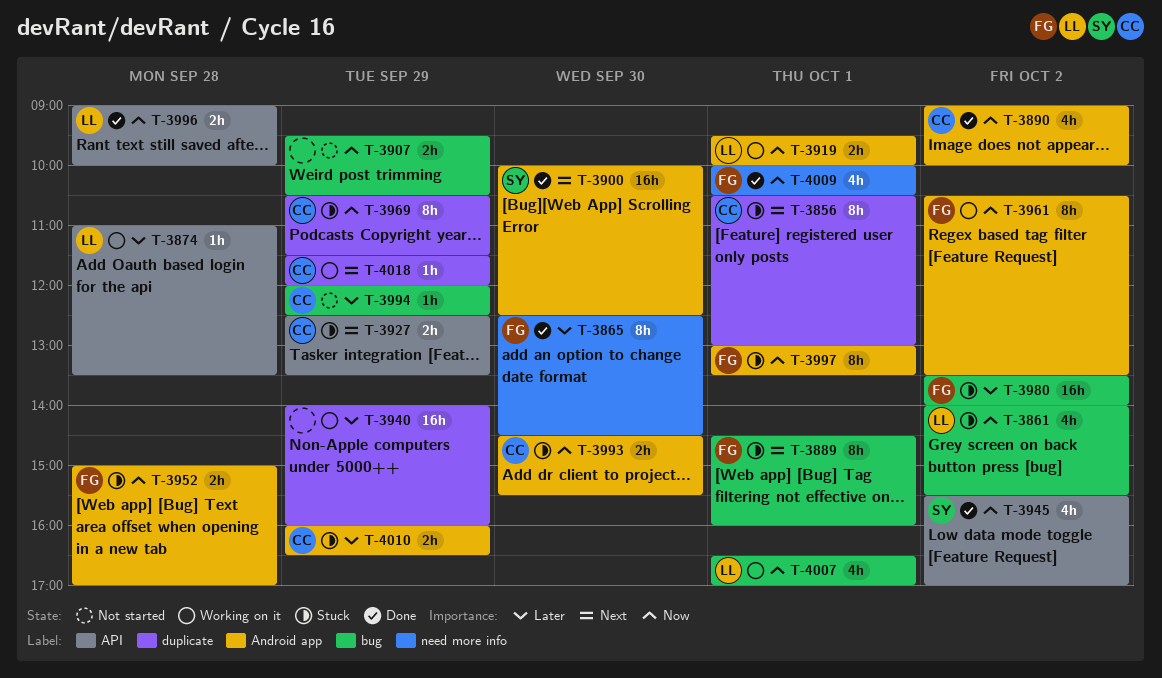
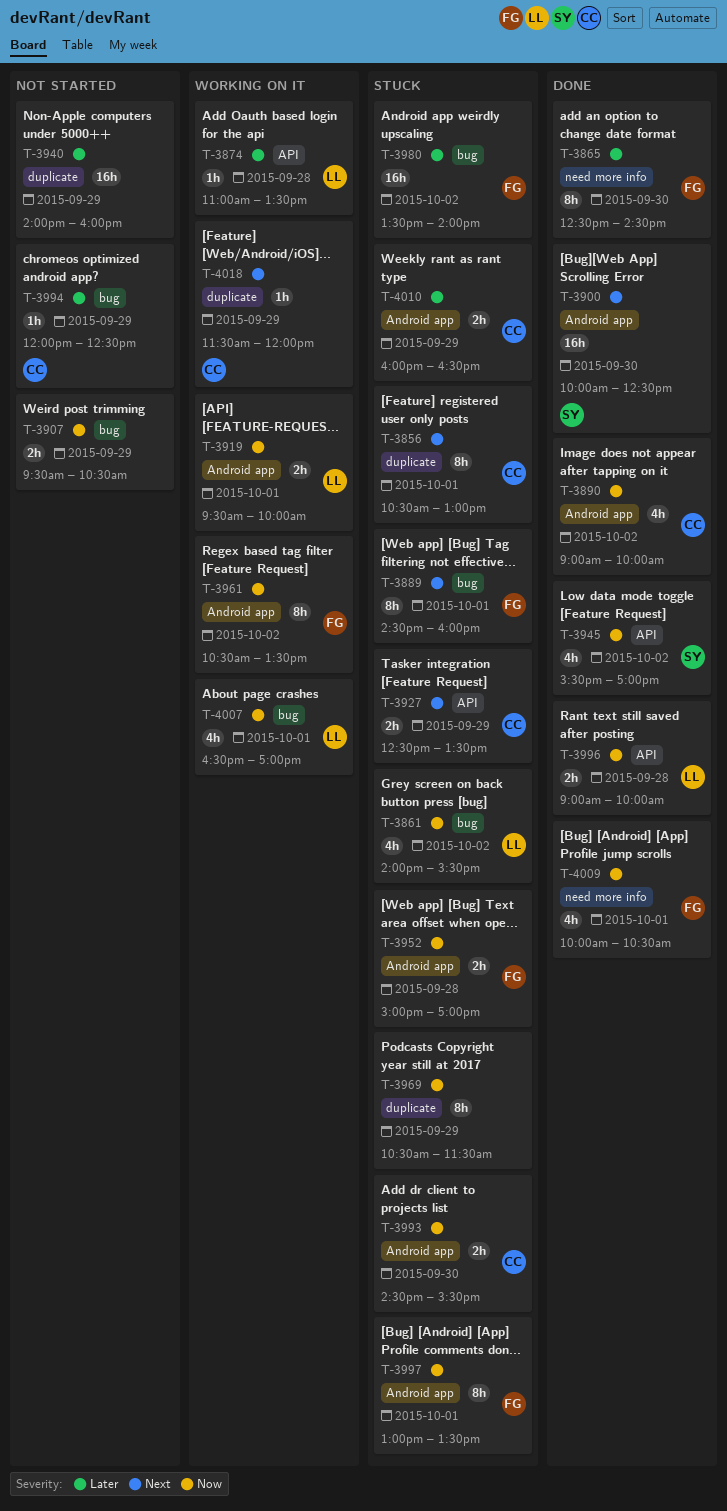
T-3940, status: Working on it -> Not started
T-3969, owner: CC -> none

